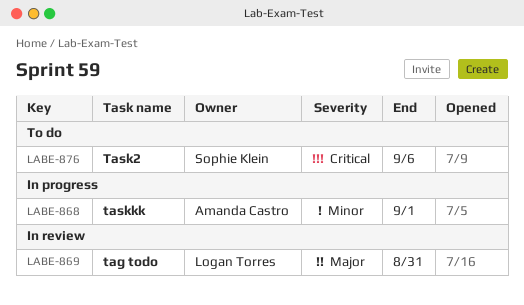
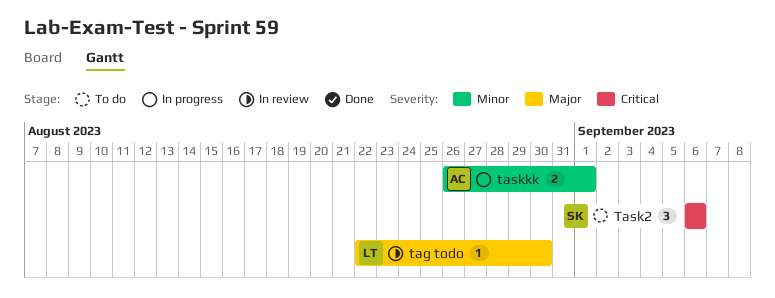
tag todo, due: Aug 31 -> Aug 30

